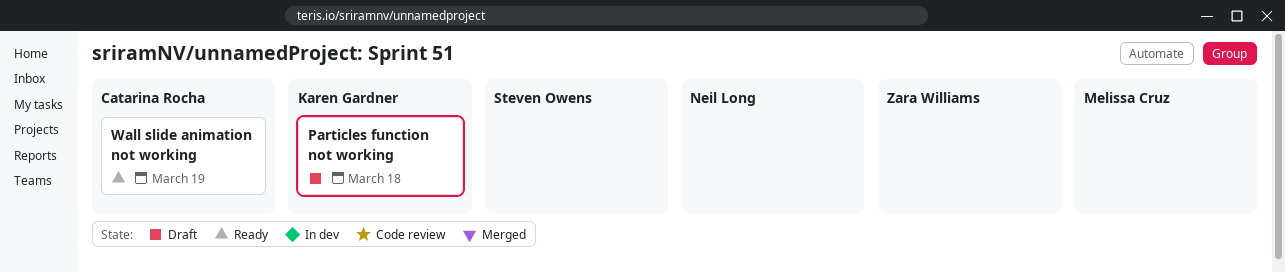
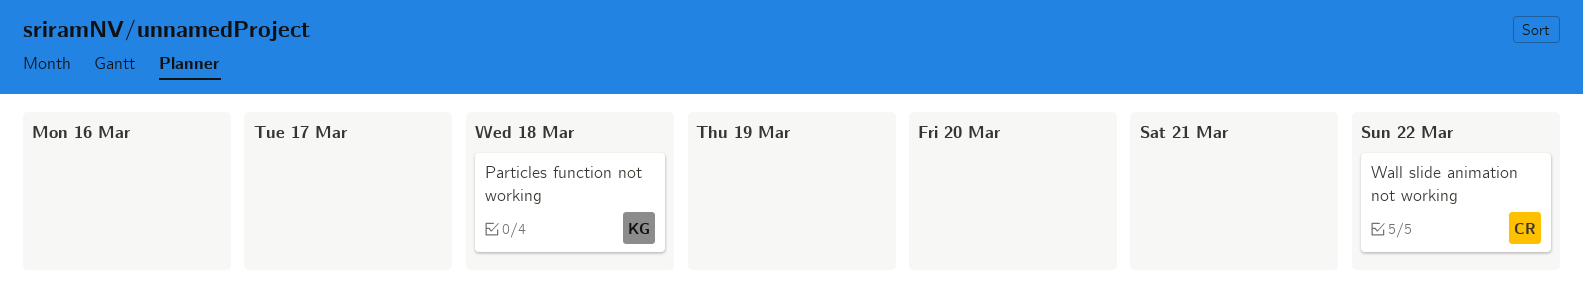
Wall slide animation not working, due: Mar 19 -> Mar 22

